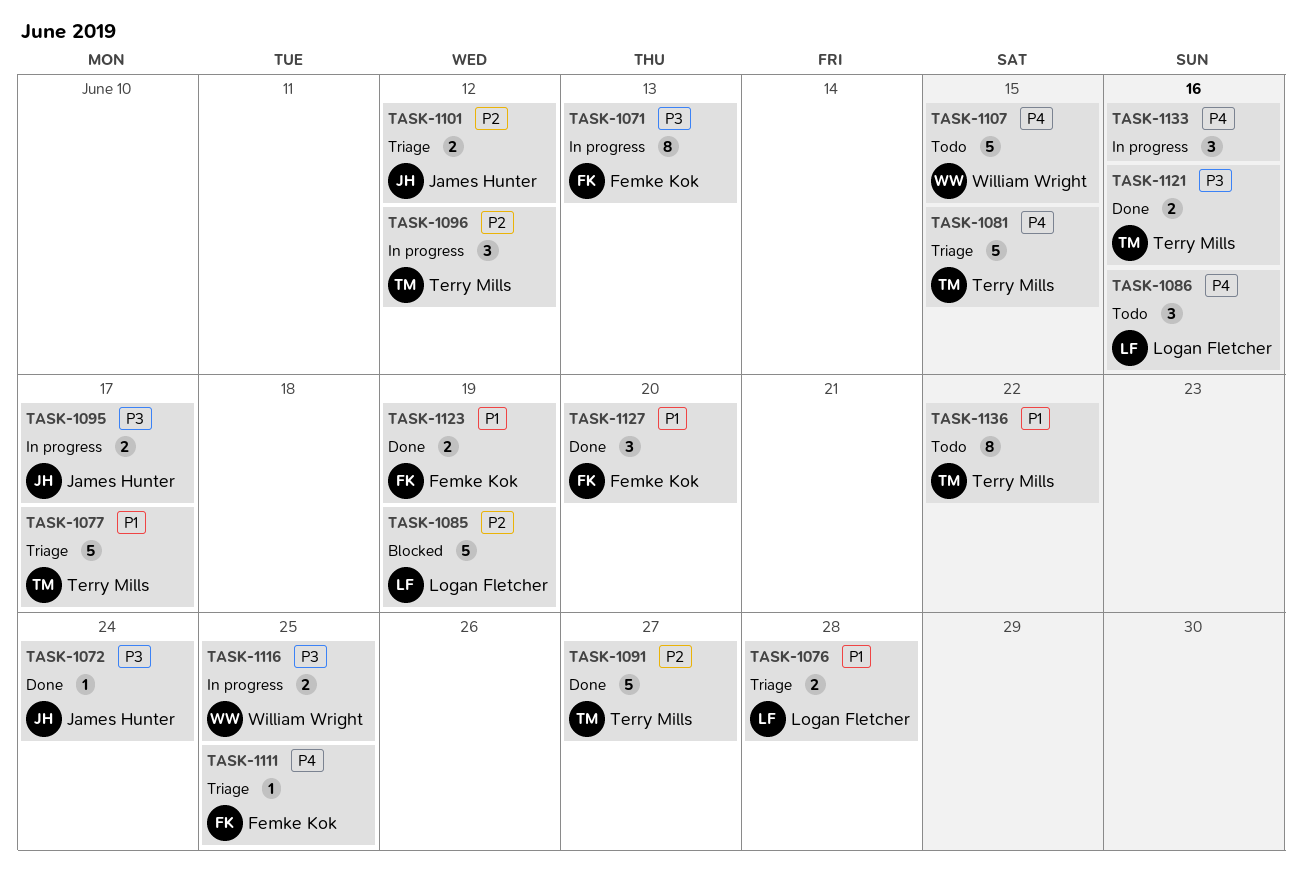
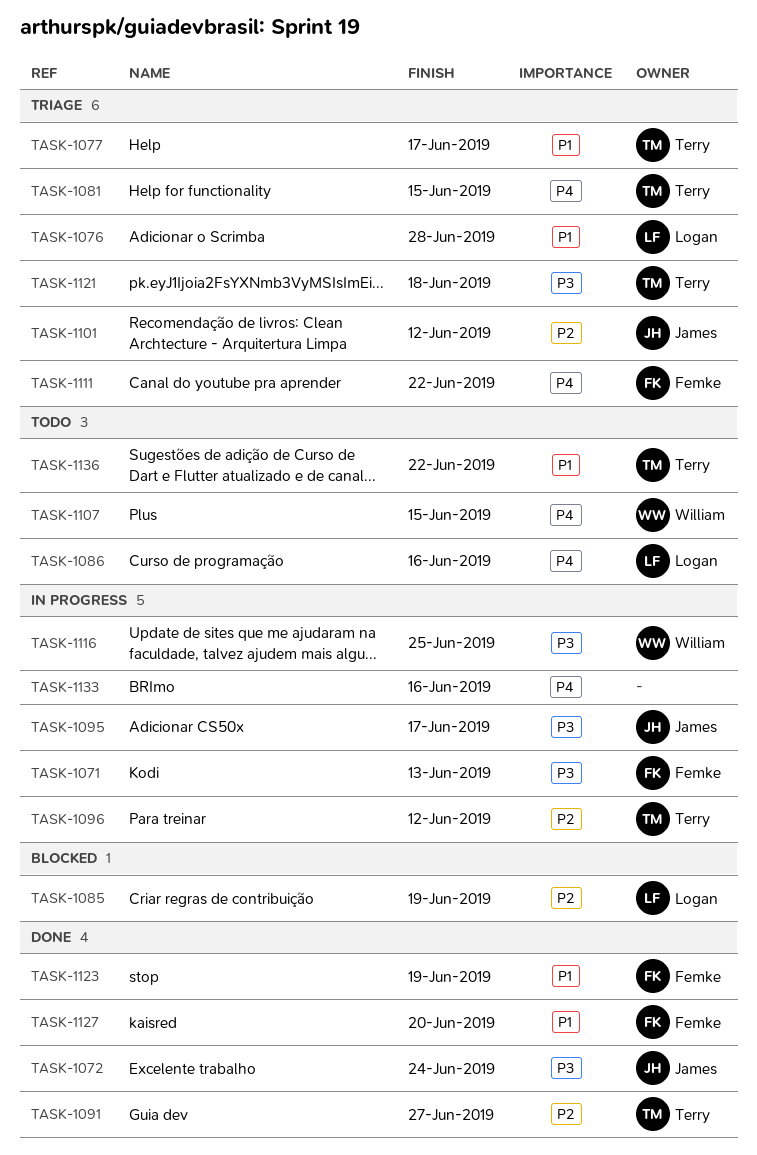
TASK-1111, due: Jun 25 -> Jun 22
TASK-1121, status: Done -> Triage
TASK-1121, due: Jun 16 -> Jun 18

